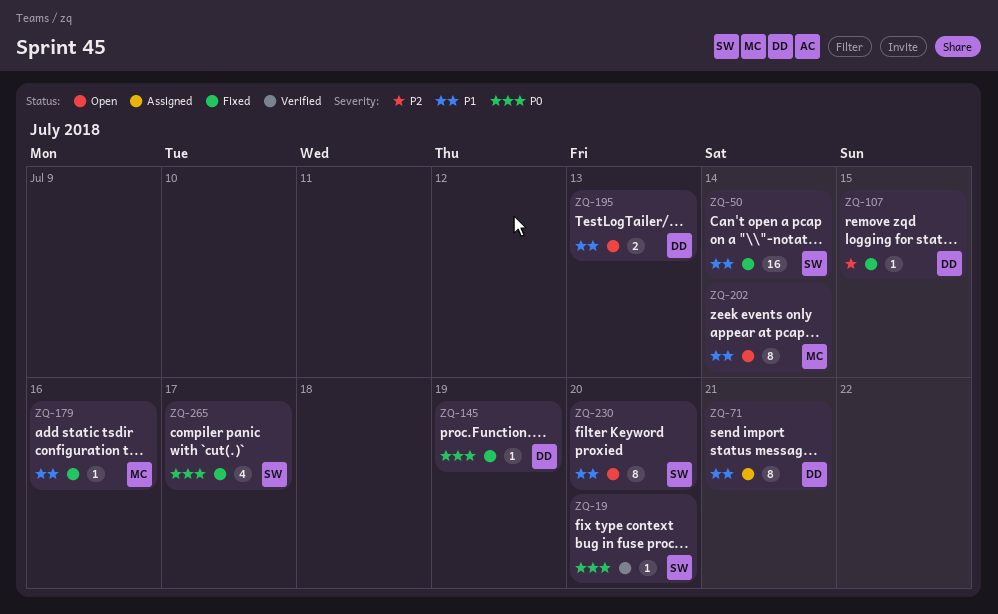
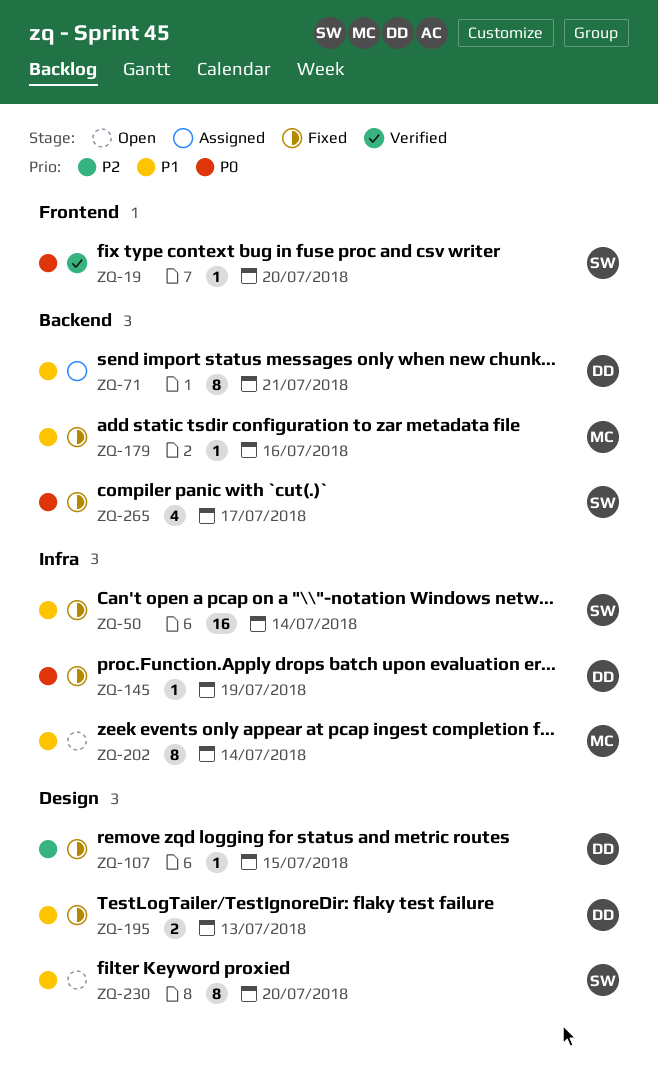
ZQ-195, status: Open -> Fixed

